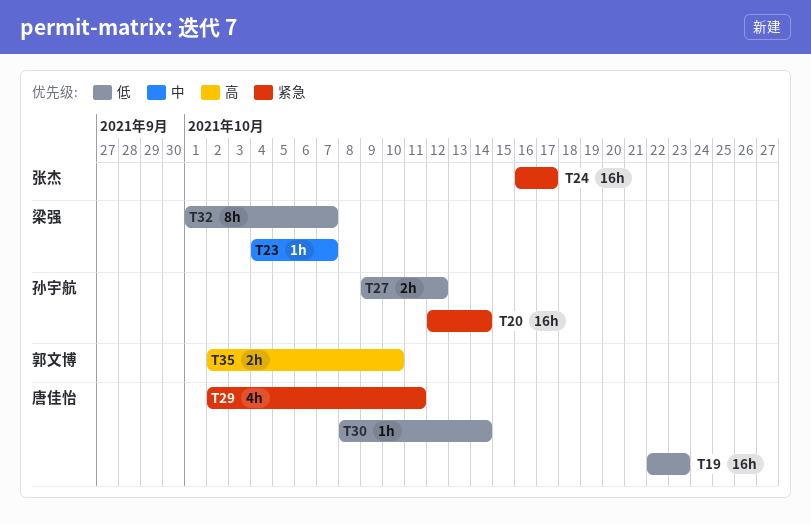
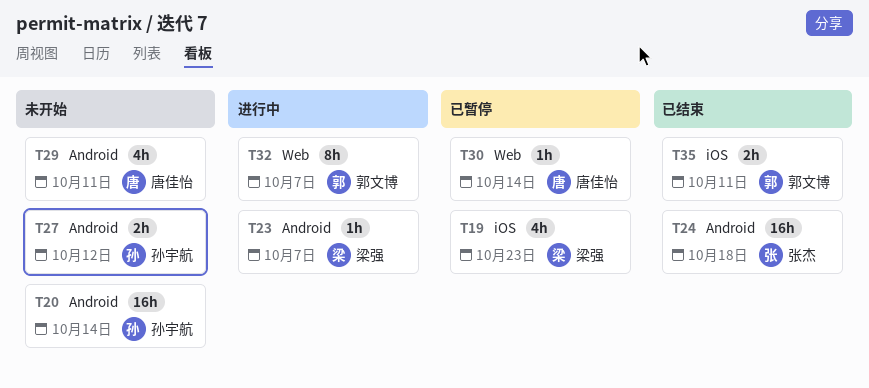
T19, owner: 唐佳怡 -> 梁强
T19, estimate: 16h -> 4h
T24, due: Oct 17 -> Oct 18
T32, owner: 梁强 -> 郭文博
T35, due: Oct 10 -> Oct 11

